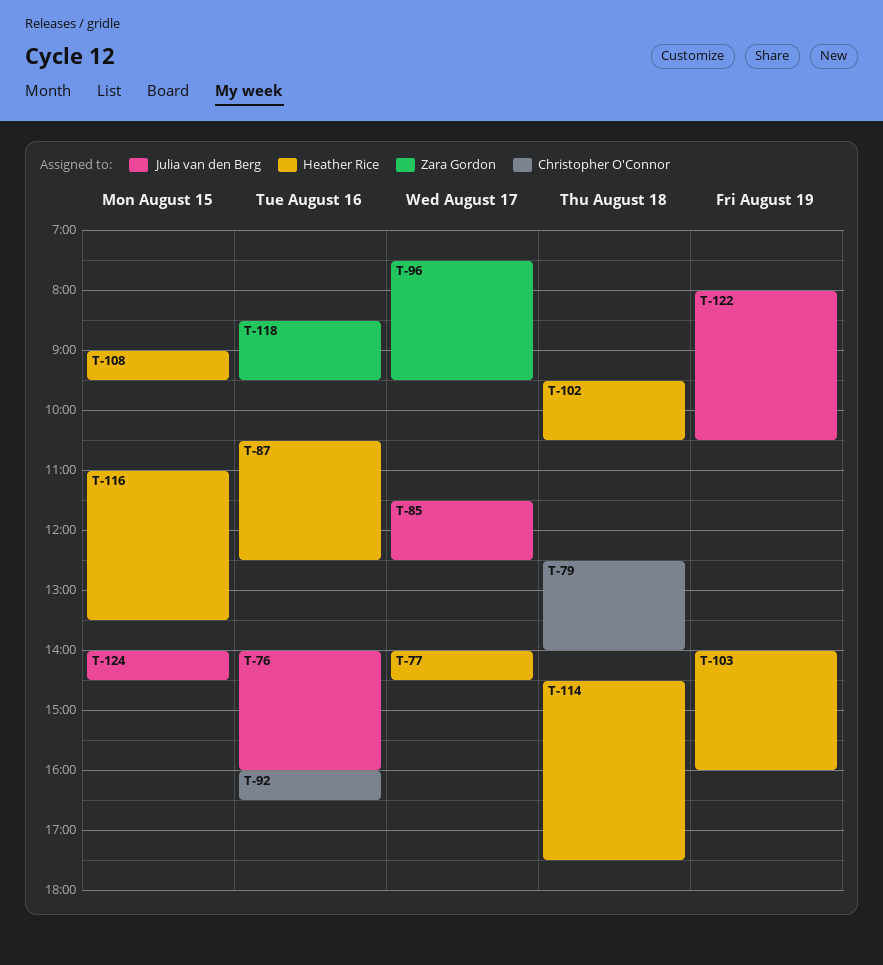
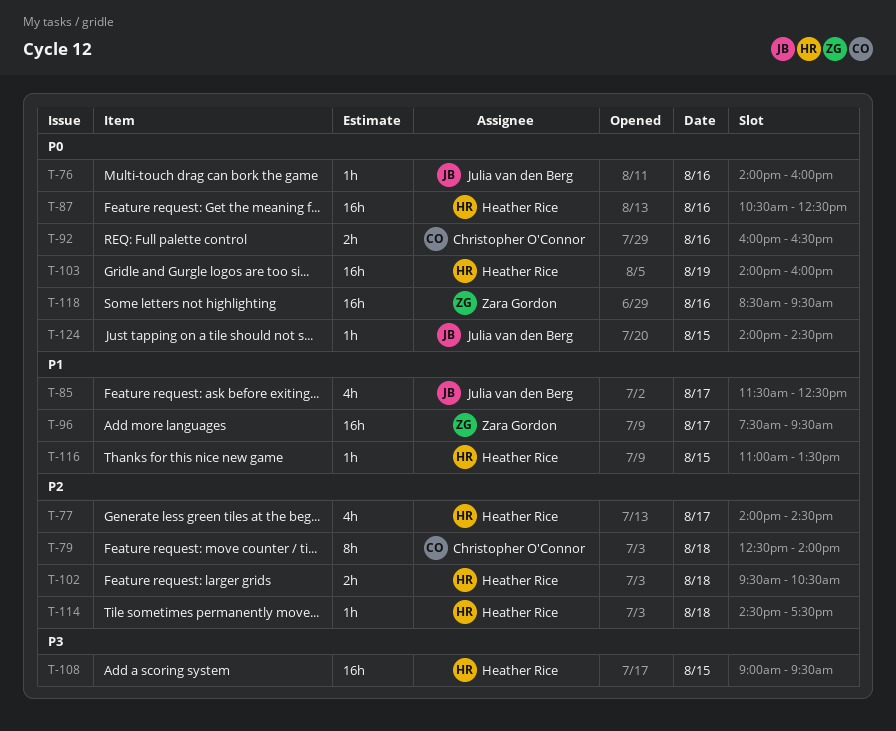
T-122: present -> none

